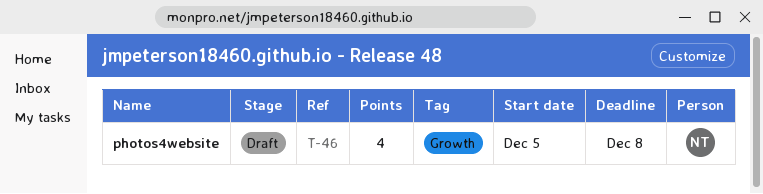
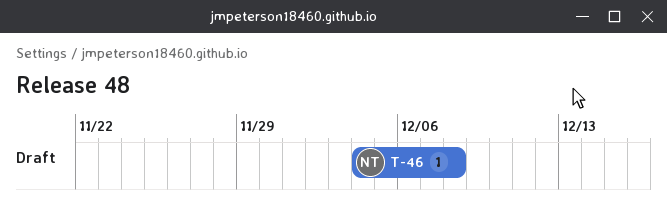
T-46, estimate: 4 -> 1
T-46, start: Dec 5 -> Dec 4

